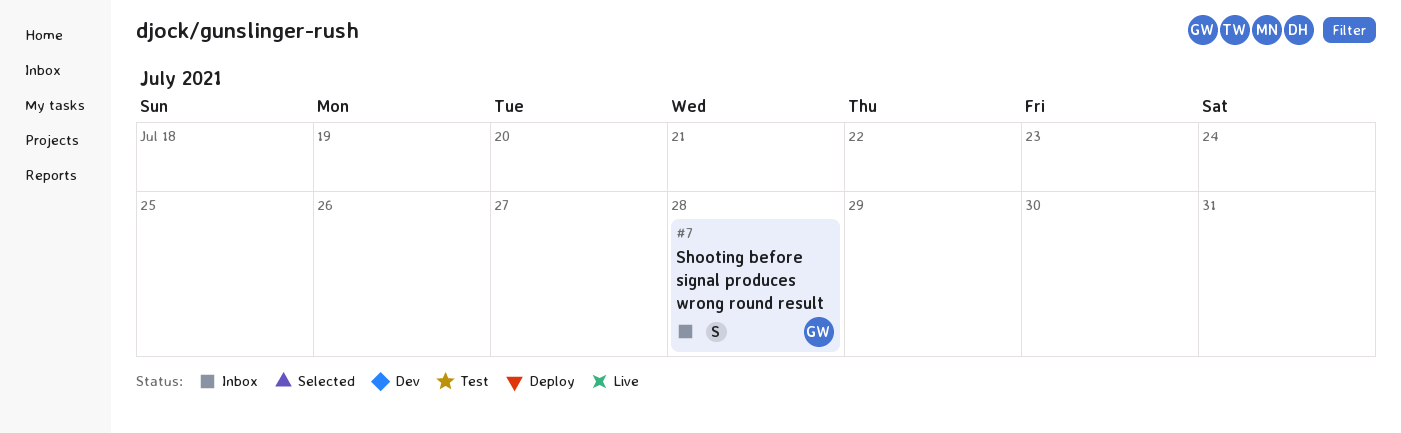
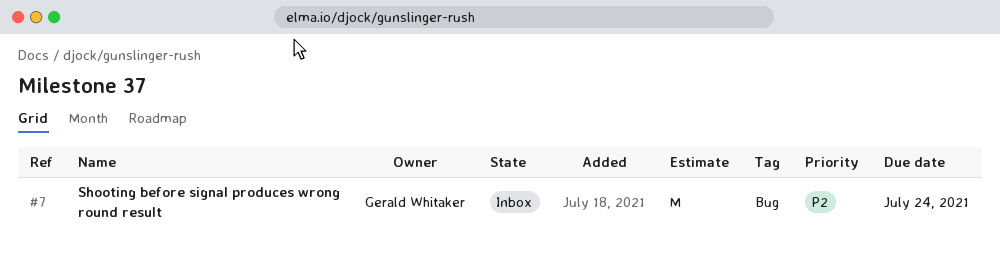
#7, estimate: S -> M
#7, due: Jul 28 -> Jul 24

